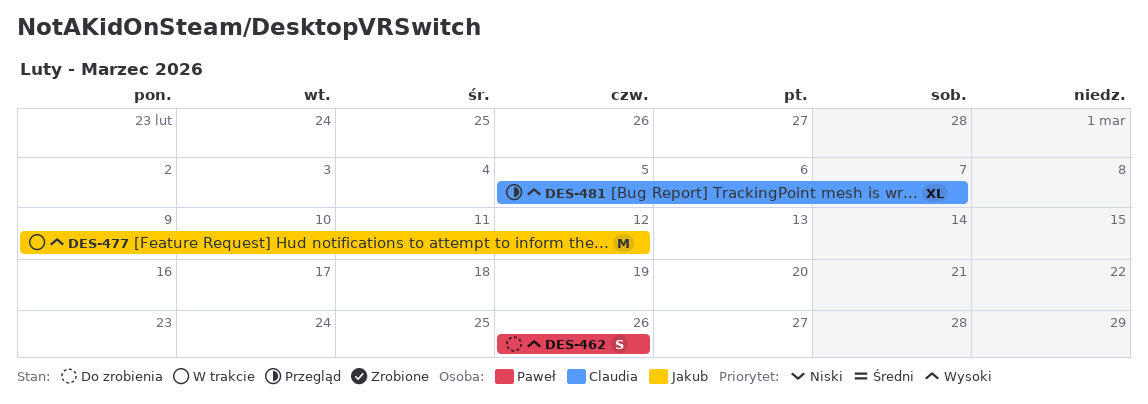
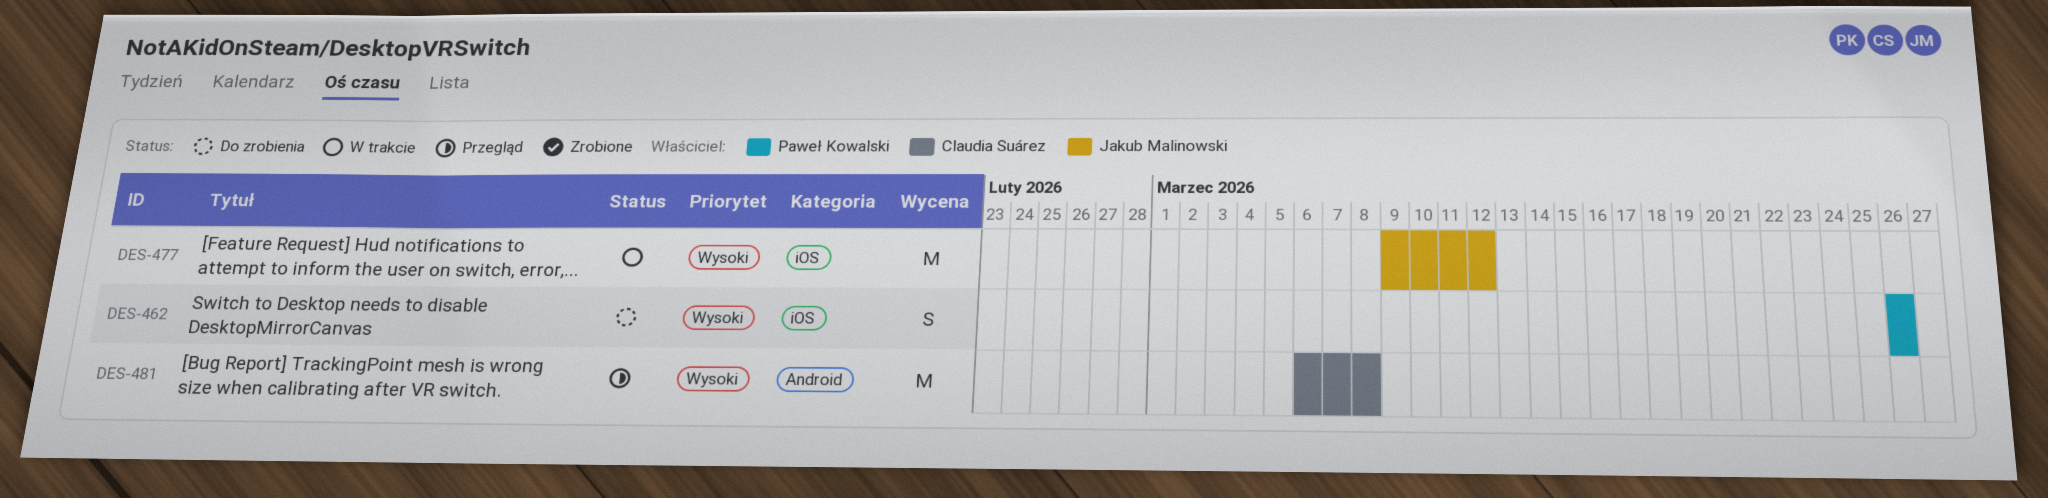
DES-481, estimate: XL -> M
DES-481, start: Mar 5 -> Mar 6
DES-481, due: Mar 7 -> Mar 8

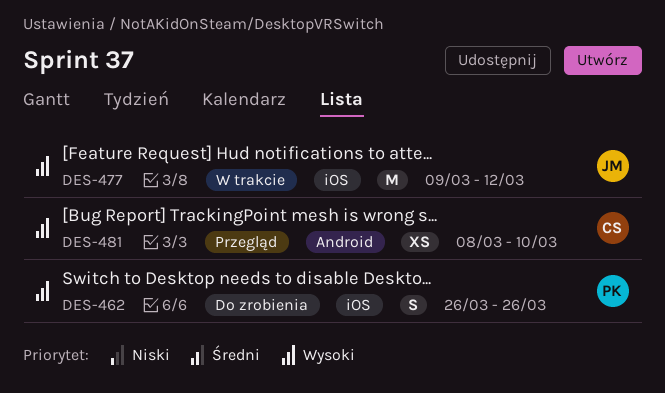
DES-481, estimate: M -> XS
DES-481, start: Mar 6 -> Mar 8
DES-481, due: Mar 8 -> Mar 10

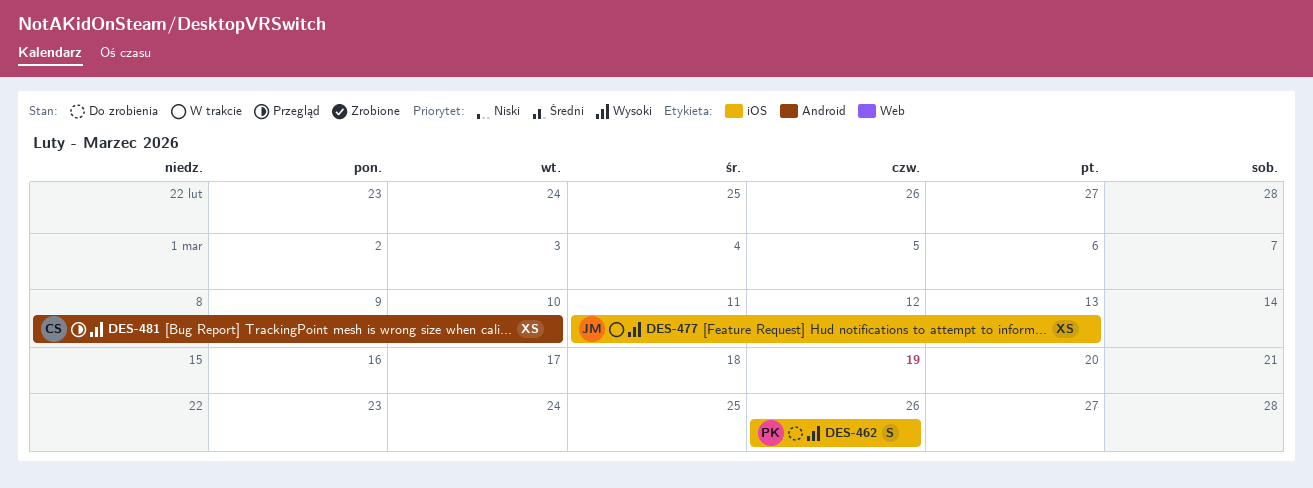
DES-477, estimate: M -> XS
DES-477, start: Mar 9 -> Mar 11
DES-477, due: Mar 12 -> Mar 13

